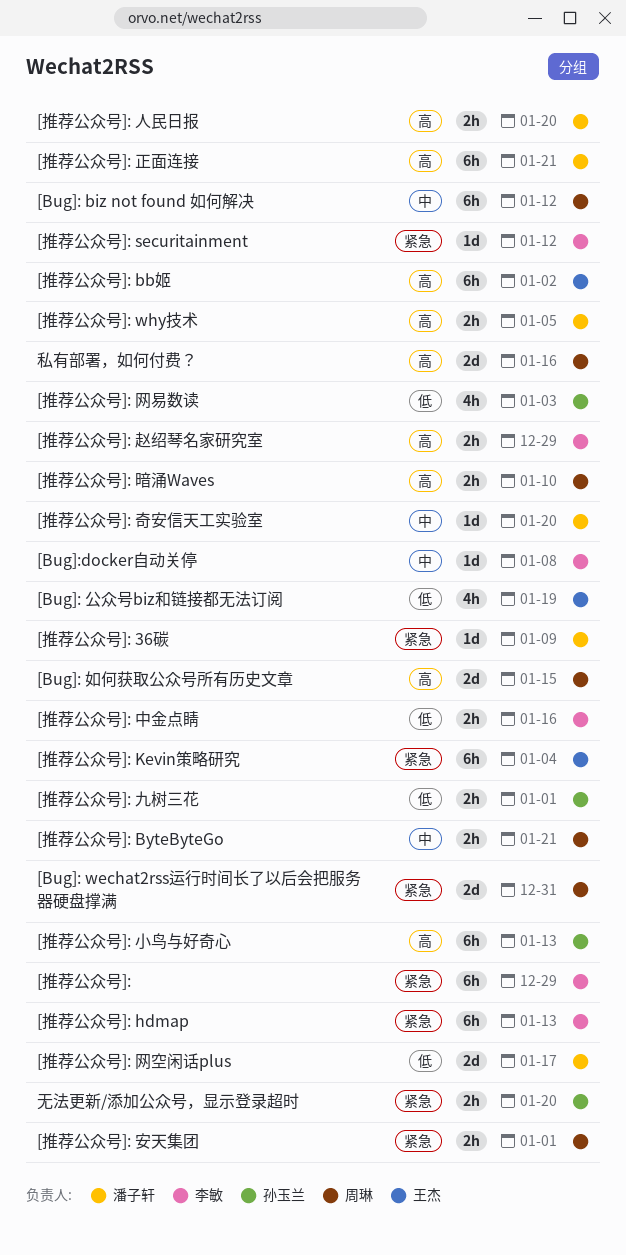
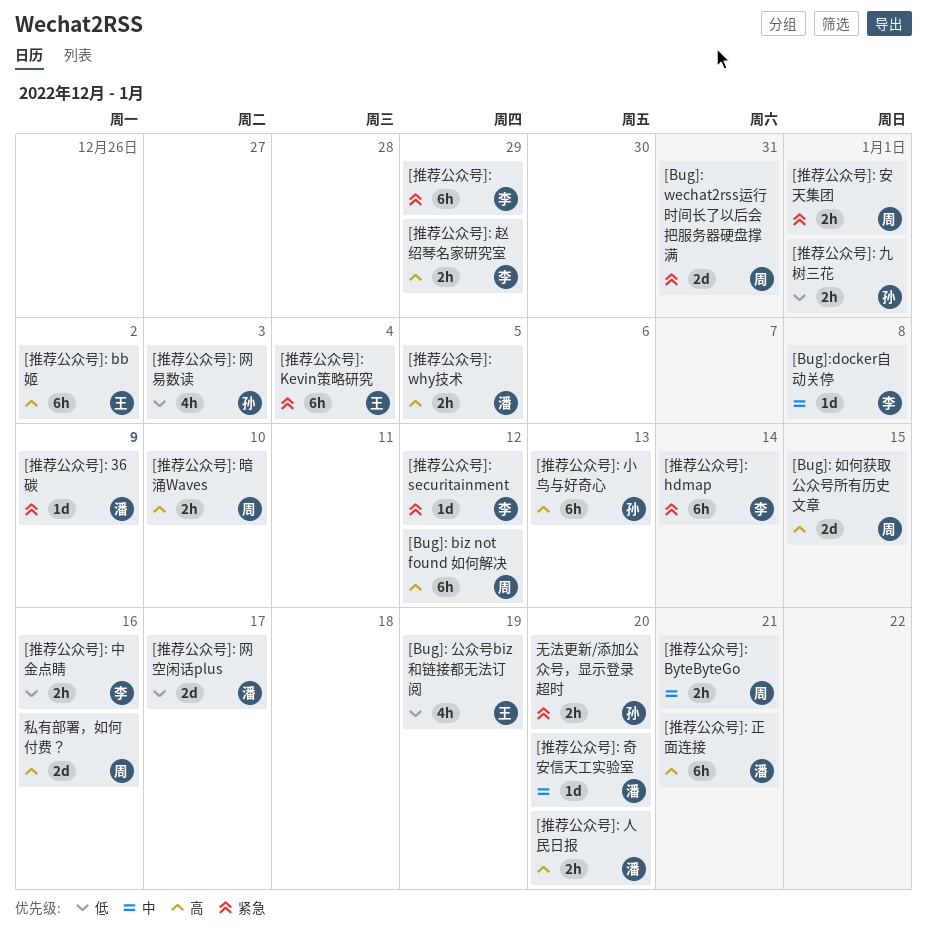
[Bug]: biz not found 如何解决, priority: 中 -> 高
[推荐公众号]: hdmap, due: Jan 13 -> Jan 14

